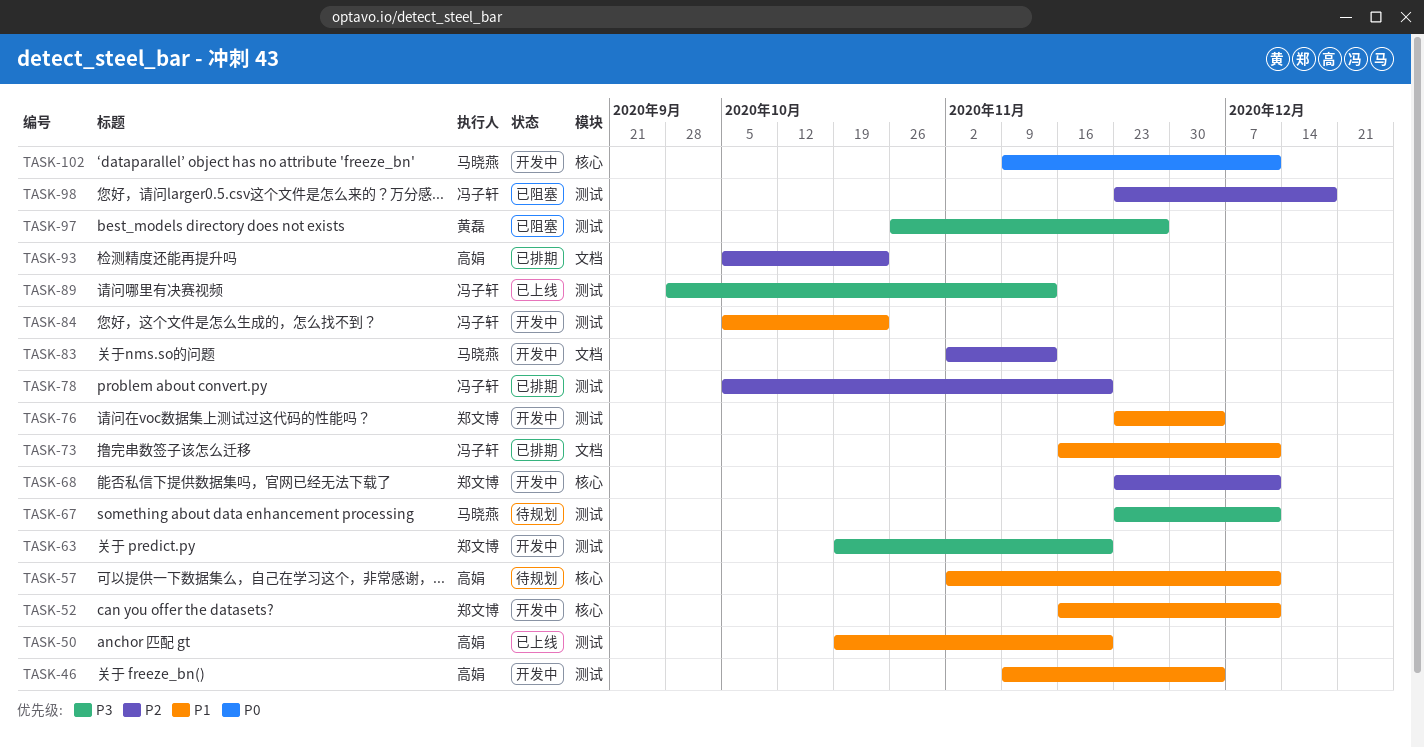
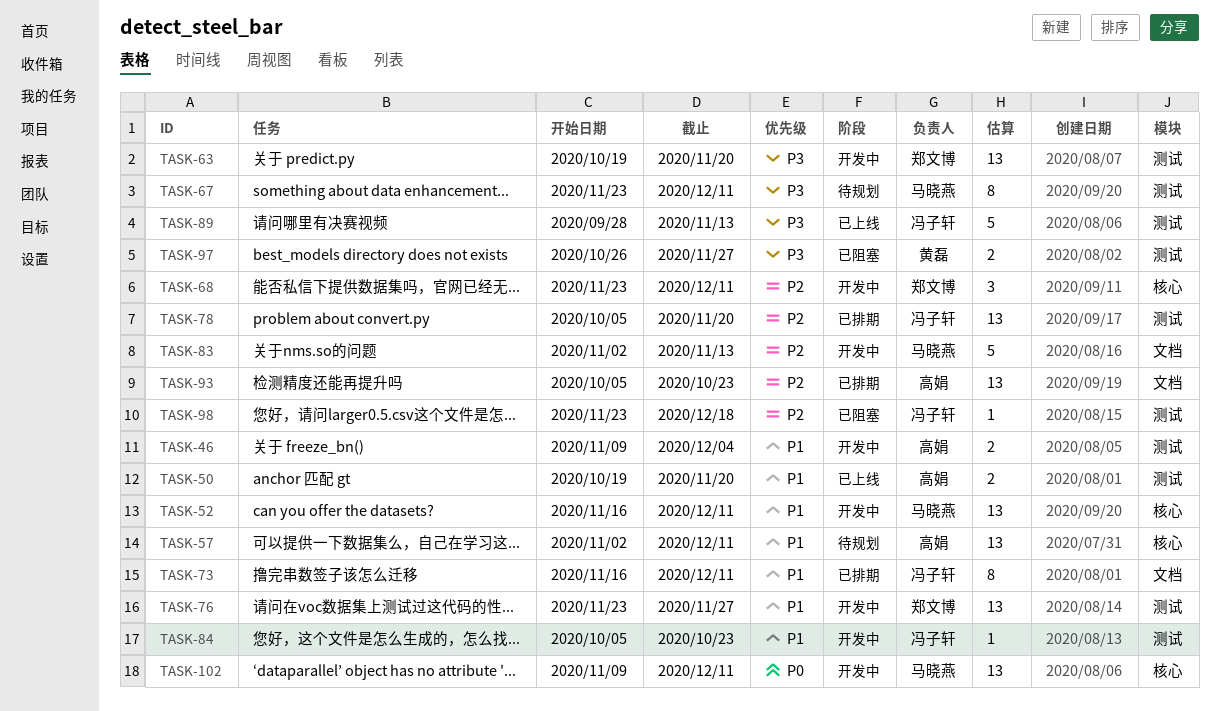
TASK-52, owner: 郑文博 -> 马晓燕
TASK-76, due: Dec 4 -> Nov 27

